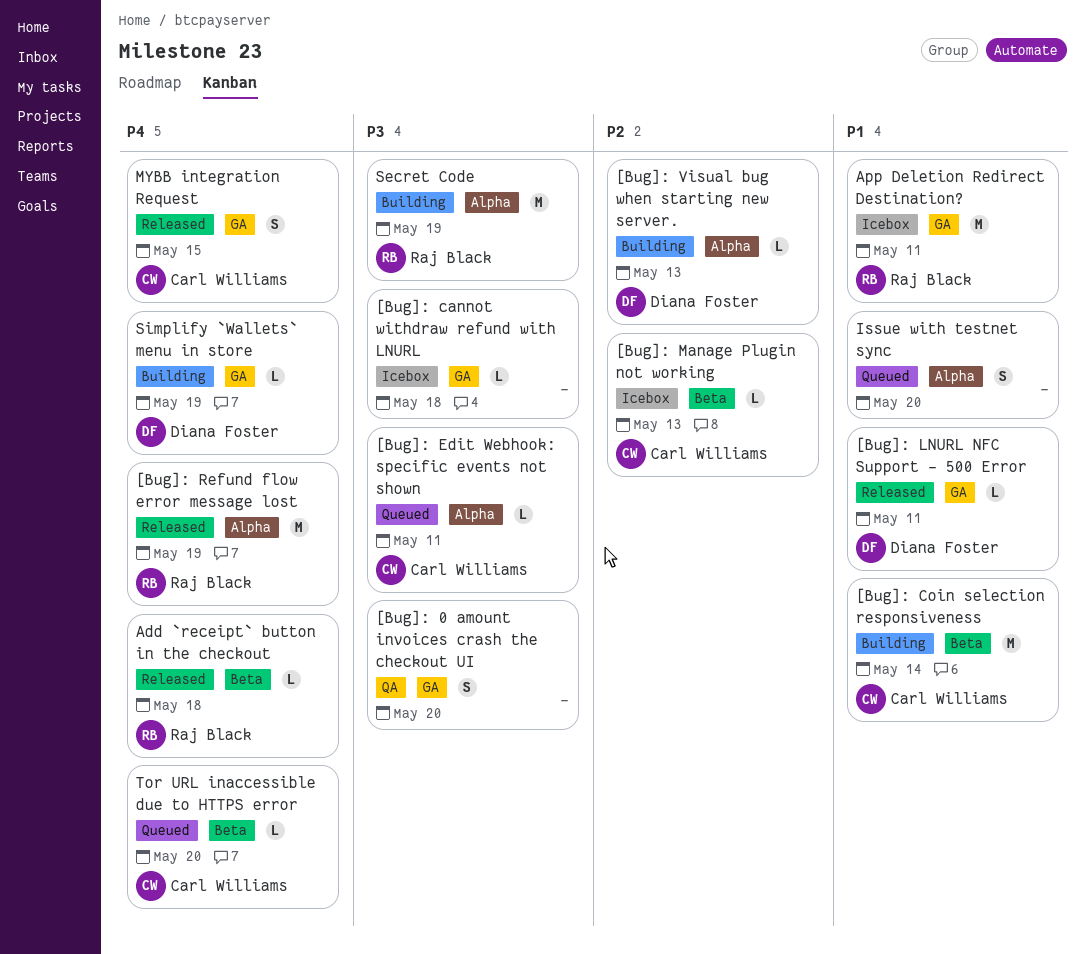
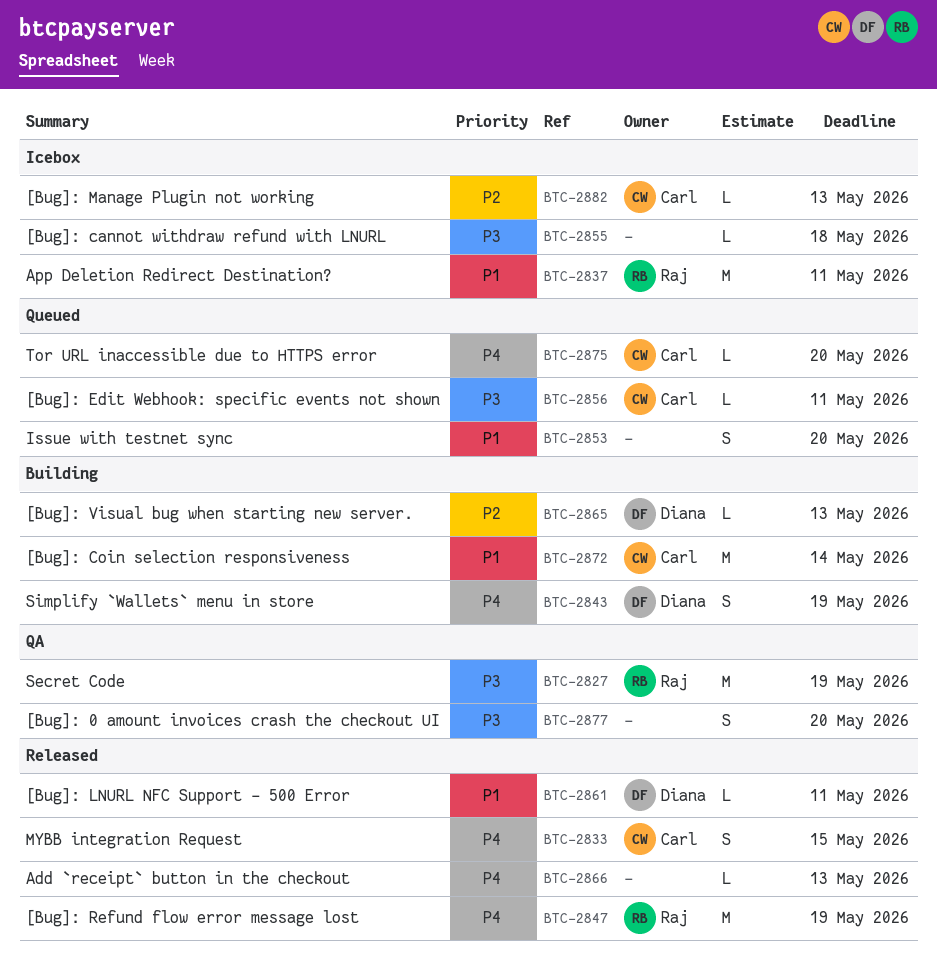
Add `receipt` button in the checkout, owner: Raj Black -> none
Add `receipt` button in the checkout, due: May 18 -> May 13
Secret Code, status: Building -> QA
Simplify `Wallets` menu in store, estimate: L -> S

